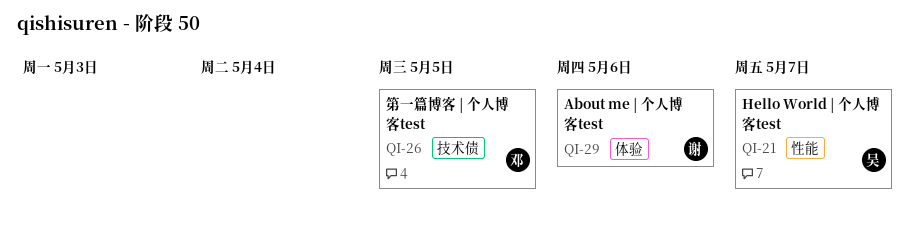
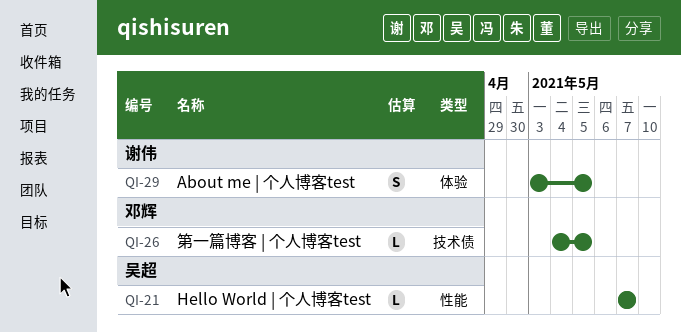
QI-29, due: May 6 -> May 5

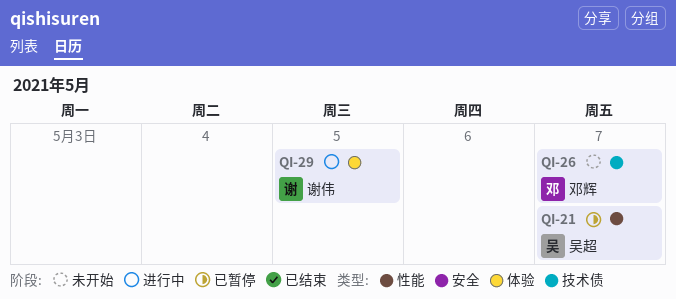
QI-26, due: May 5 -> May 7

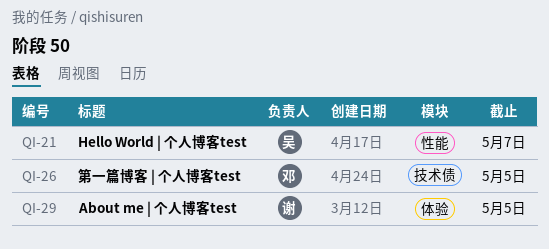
QI-26, due: May 7 -> May 5

